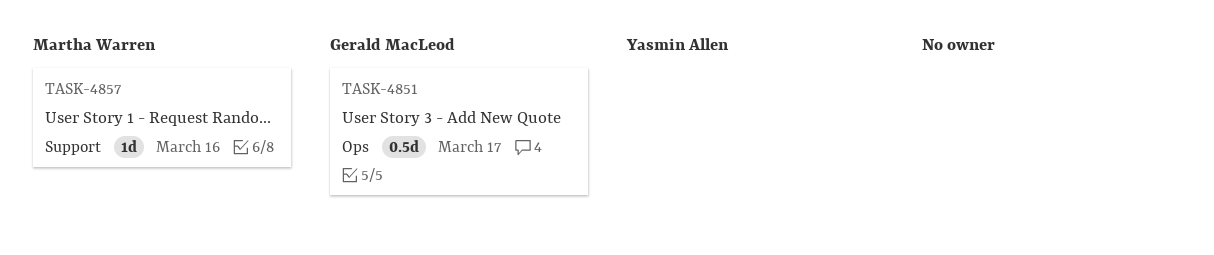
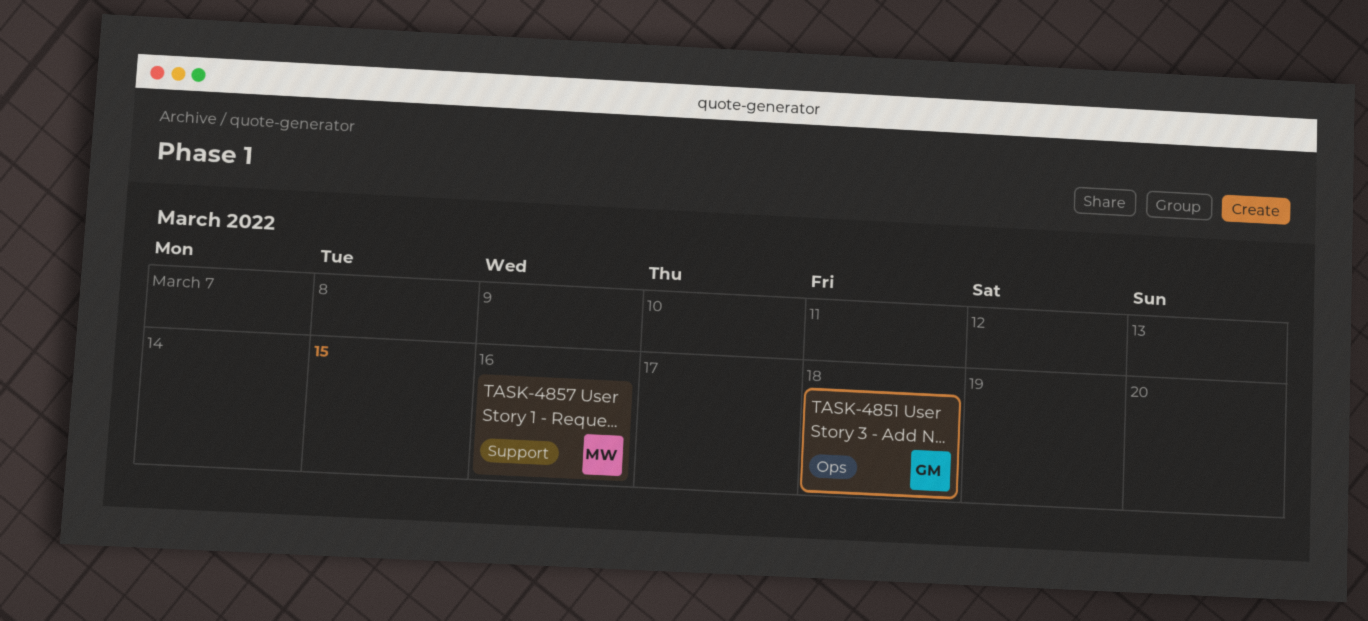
TASK-4851, due: Mar 17 -> Mar 18

